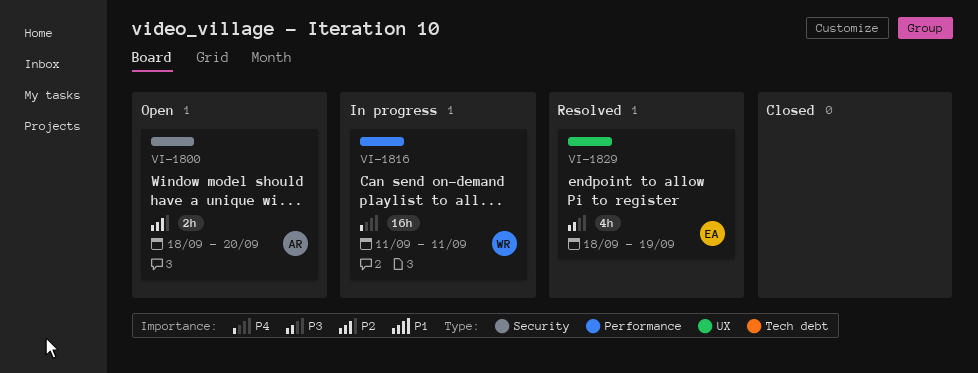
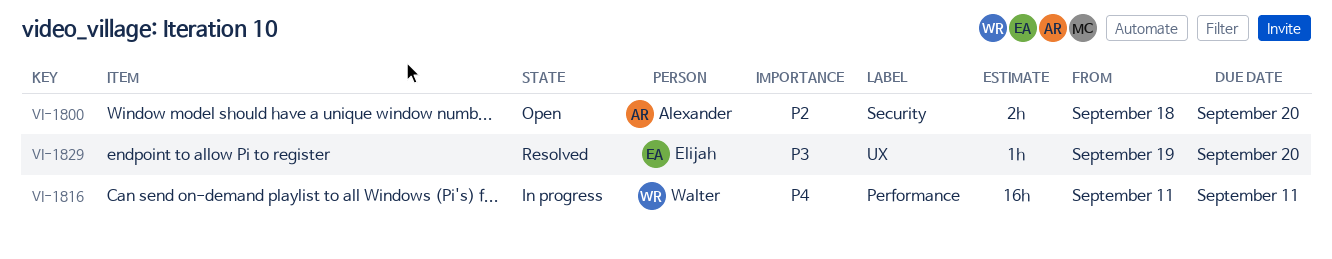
VI-1829, estimate: 4h -> 1h
VI-1829, start: Sep 18 -> Sep 19
VI-1829, due: Sep 19 -> Sep 20

